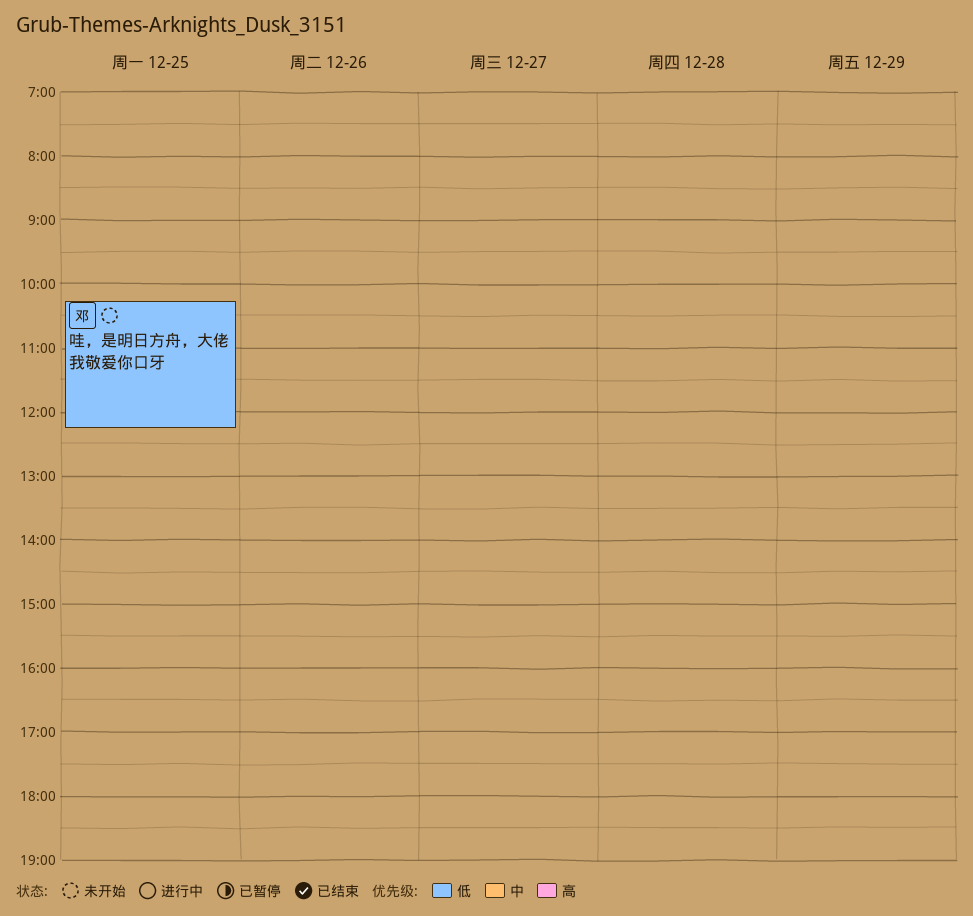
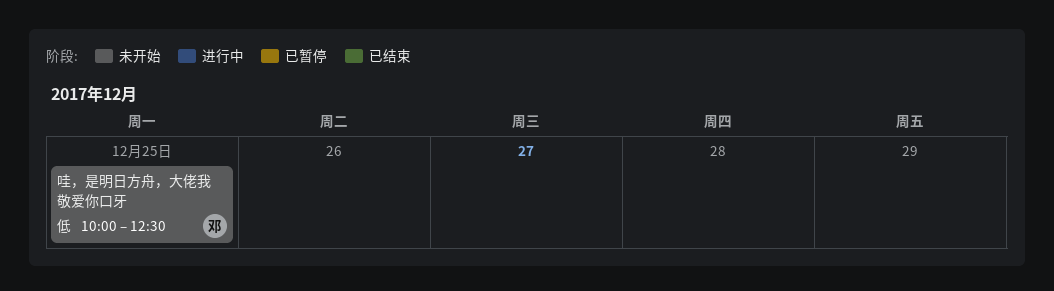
哇，是明日方舟，大佬我敬爱你口牙, begins: 10:15 -> 10:00
哇，是明日方舟，大佬我敬爱你口牙, ends: 12:15 -> 12:30

